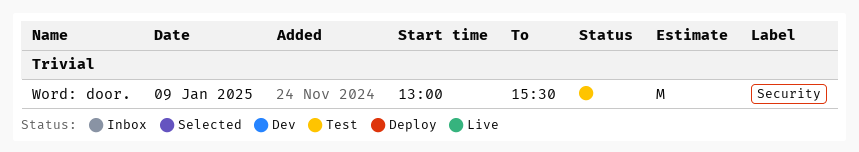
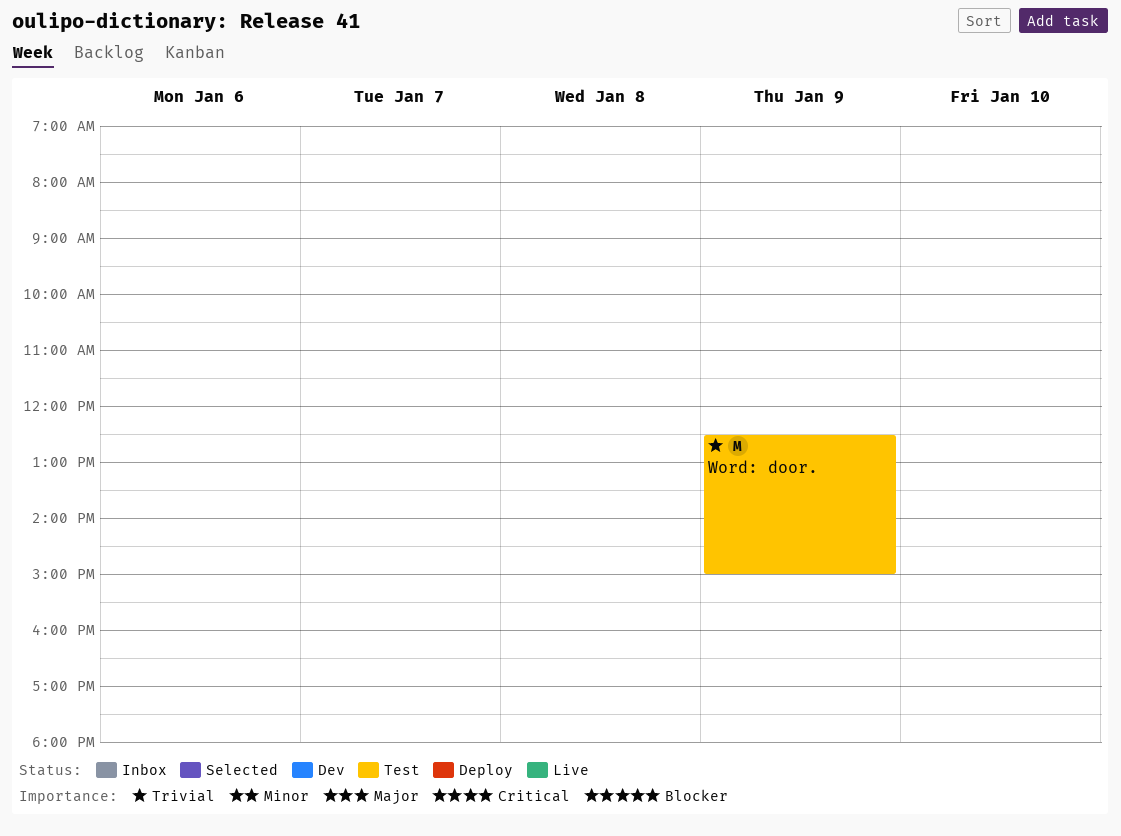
Word: door., begins: 13:00 -> 12:30
Word: door., ends: 15:30 -> 15:00

